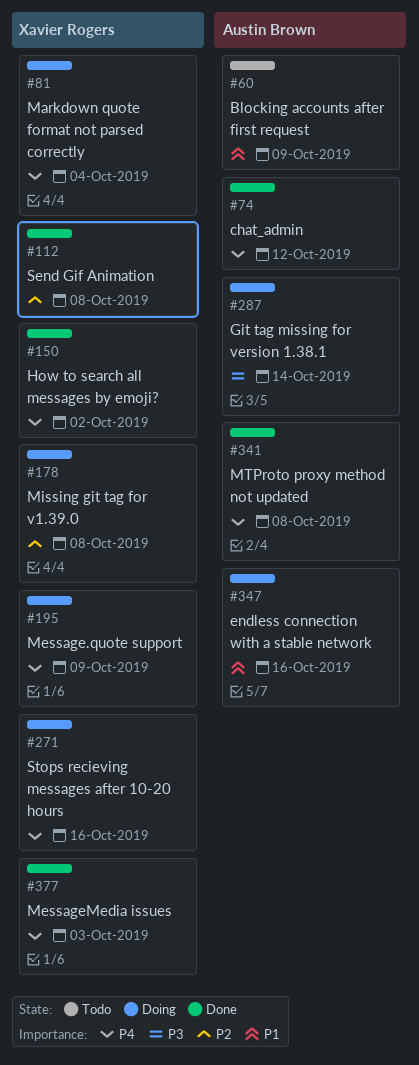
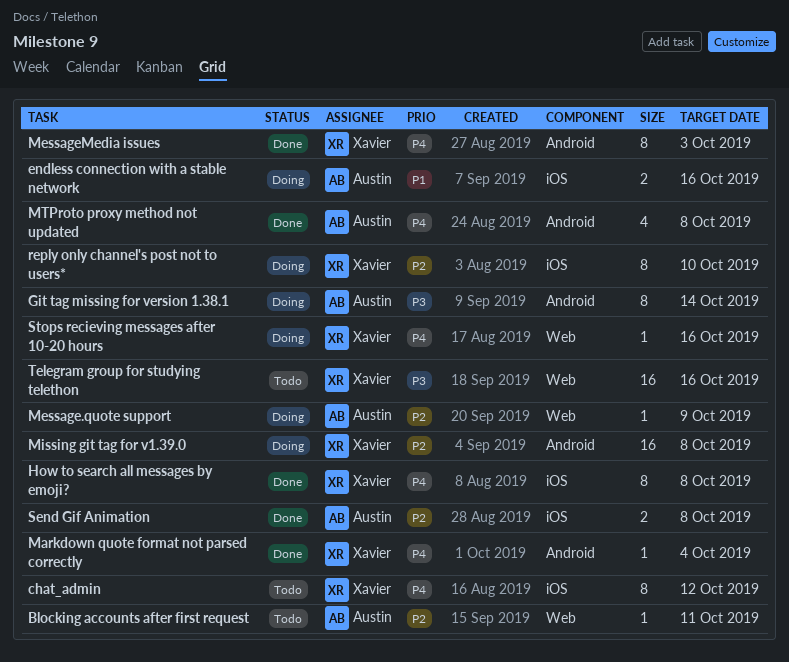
Blocking accounts after first request, priority: P1 -> P2
Blocking accounts after first request, due: Oct 9 -> Oct 11
chat_admin, status: Done -> Todo
chat_admin, owner: Austin Brown -> Xavier Rogers
How to search all messages by emoji?, due: Oct 2 -> Oct 8
Markdown quote format not parsed correctly, status: Doing -> Done
Message.quote support, owner: Xavier Rogers -> Austin Brown
Message.quote support, priority: P4 -> P2
reply only channel's post not to users*: none -> present
Send Gif Animation, owner: Xavier Rogers -> Austin Brown
Telegram group for studying telethon: none -> present

